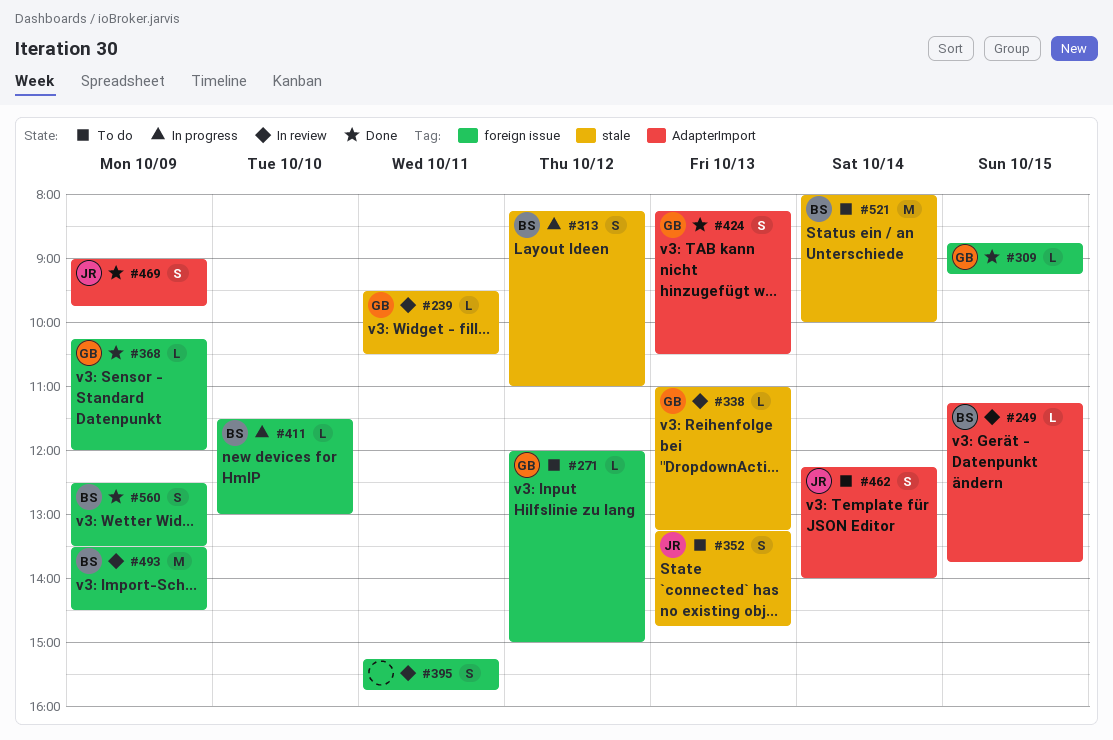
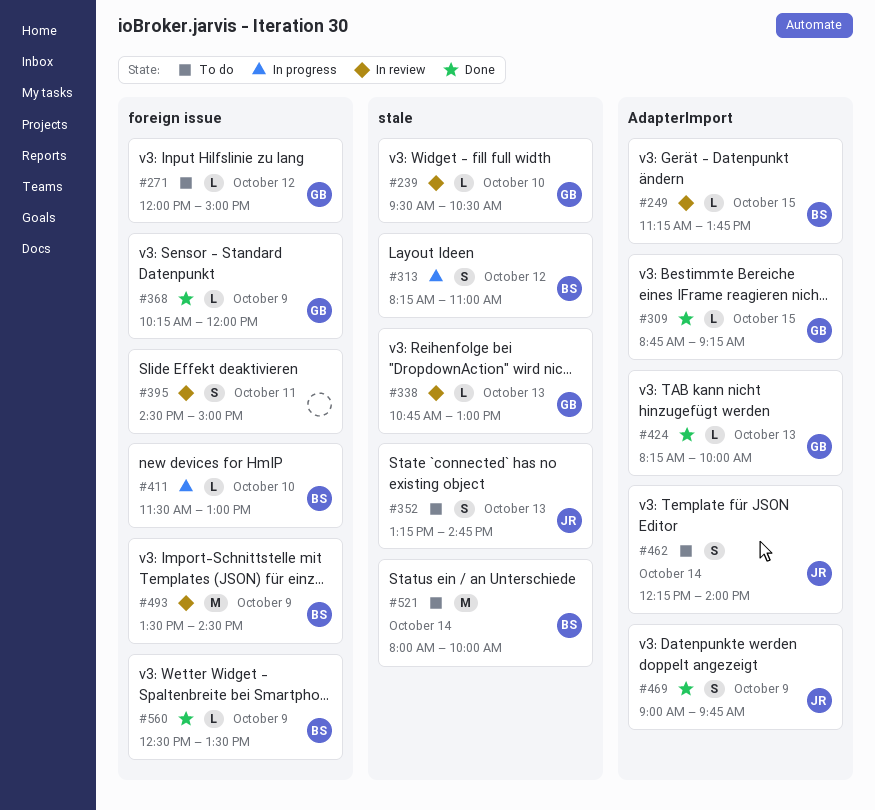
#239, day: Oct 11 -> Oct 10
#309, label: foreign issue -> AdapterImport
#338, begins: 11:00 -> 10:45
#338, ends: 13:15 -> 13:00
#395, begins: 15:15 -> 14:30
#395, ends: 15:45 -> 15:00
#424, estimate: S -> L
#424, ends: 10:30 -> 10:00
#560, estimate: S -> L

